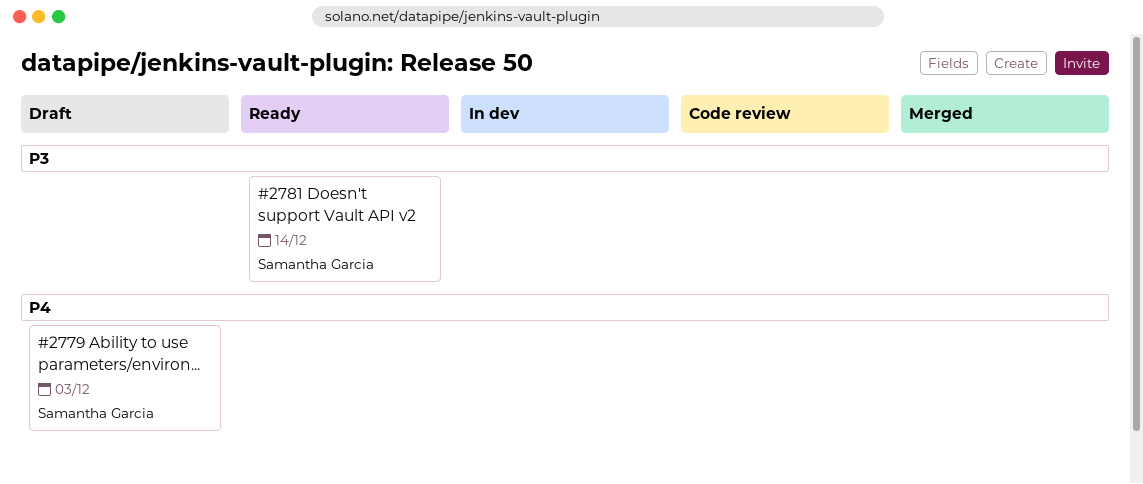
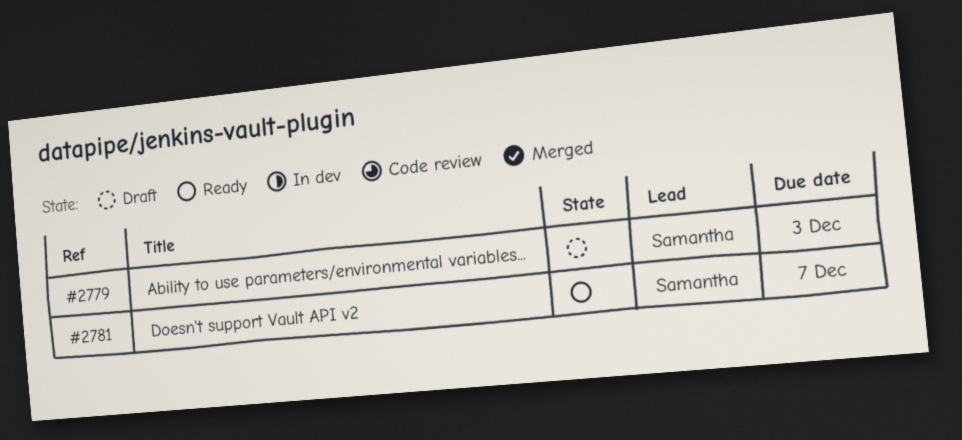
#2781, due: Dec 14 -> Dec 7

